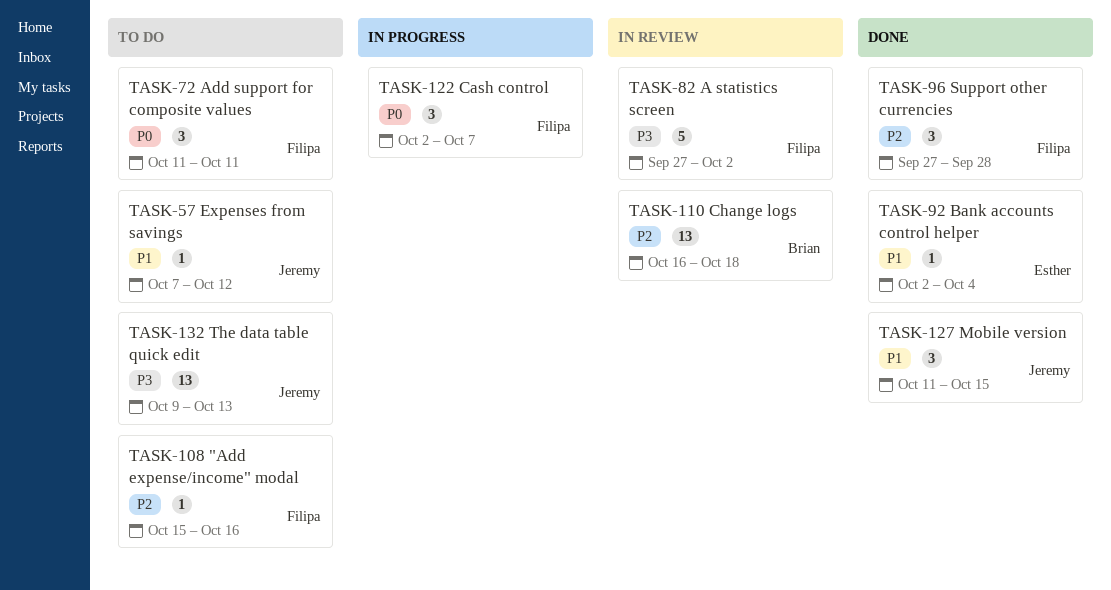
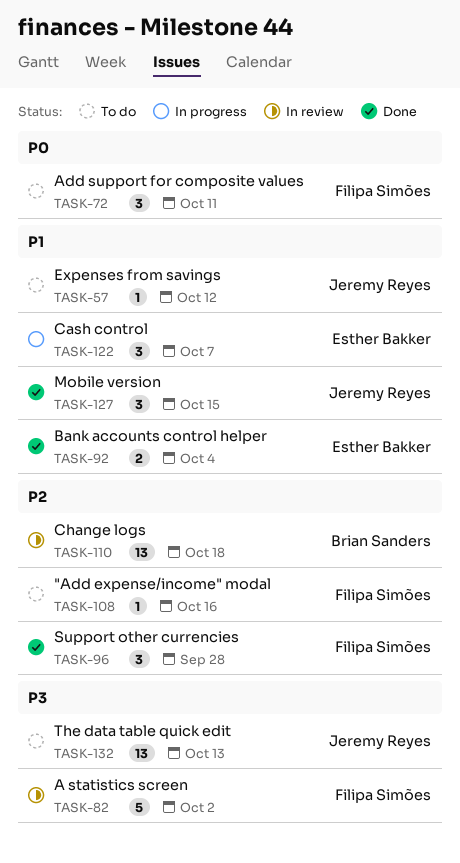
TASK-92, estimate: 1 -> 2
TASK-122, owner: Filipa Simões -> Esther Bakker
TASK-122, priority: P0 -> P1

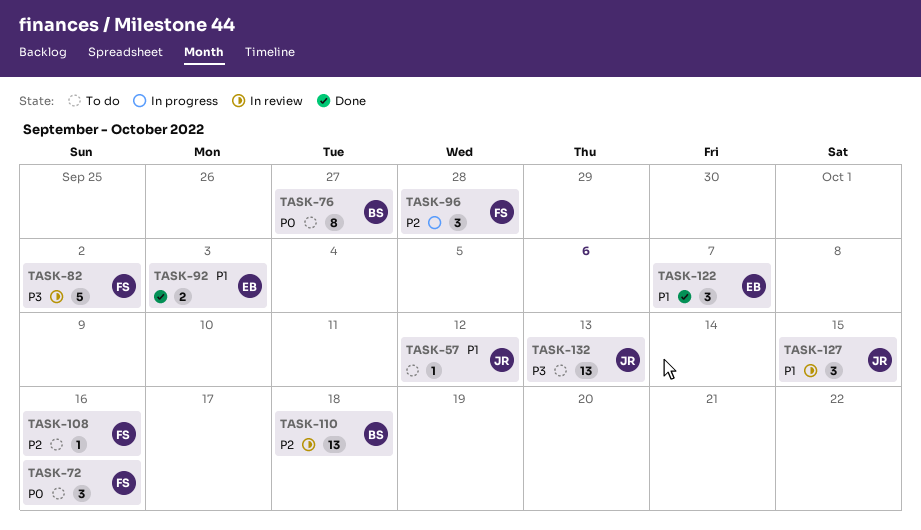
TASK-72, due: Oct 11 -> Oct 16
TASK-76: none -> present
TASK-92, due: Oct 4 -> Oct 3
TASK-96, status: Done -> In progress
TASK-122, status: In progress -> Done
TASK-127, status: Done -> In review

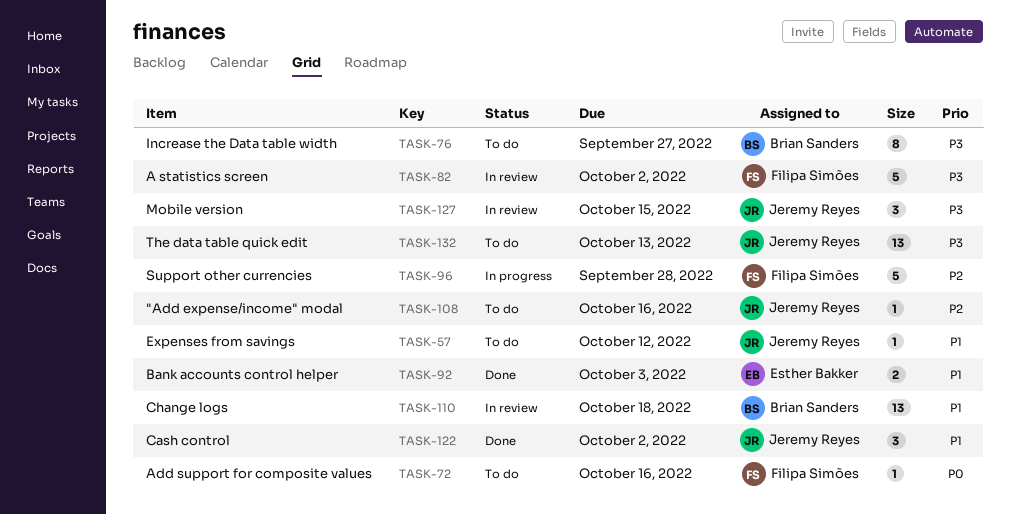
TASK-72, estimate: 3 -> 1
TASK-76, priority: P0 -> P3
TASK-96, estimate: 3 -> 5
TASK-108, owner: Filipa Simões -> Jeremy Reyes
TASK-110, priority: P2 -> P1
TASK-122, owner: Esther Bakker -> Jeremy Reyes
TASK-122, due: Oct 7 -> Oct 2
TASK-127, priority: P1 -> P3

